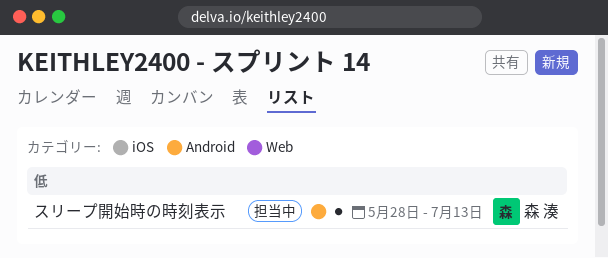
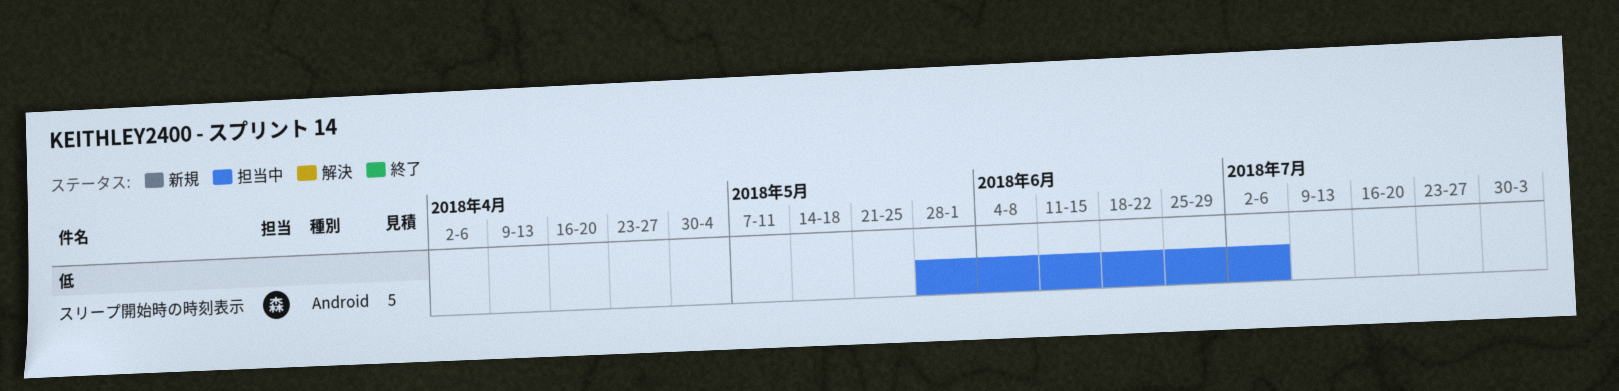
スリープ開始時の時刻表示, estimate: 1 -> 5
スリープ開始時の時刻表示, due: Jul 13 -> Jul 6

